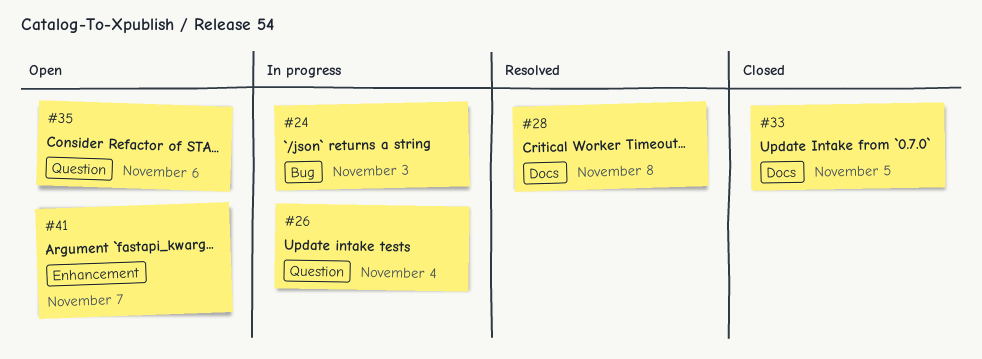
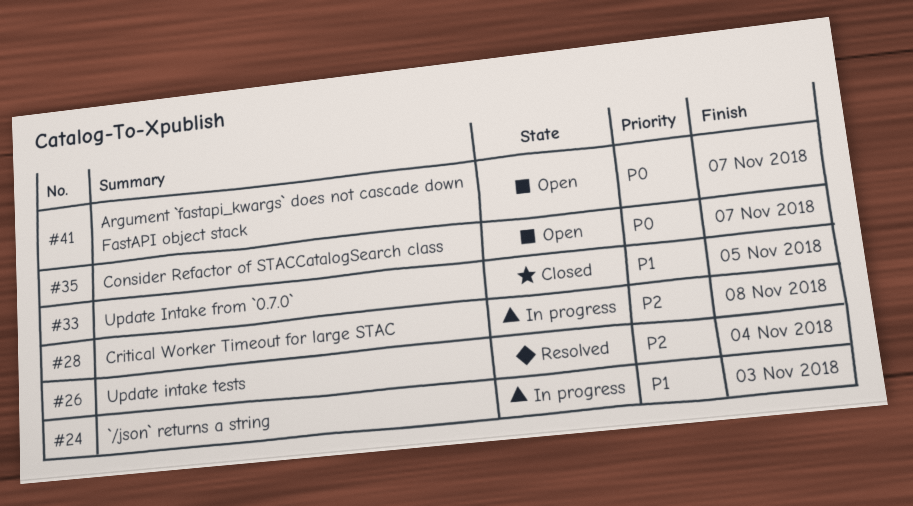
#26, status: In progress -> Resolved
#28, status: Resolved -> In progress
#35, due: Nov 6 -> Nov 7

